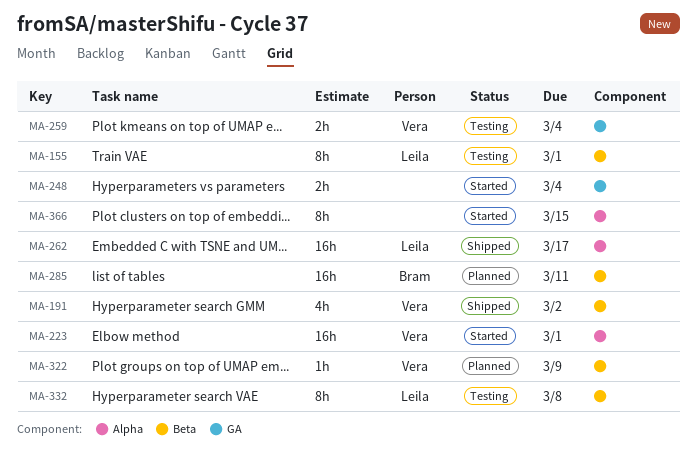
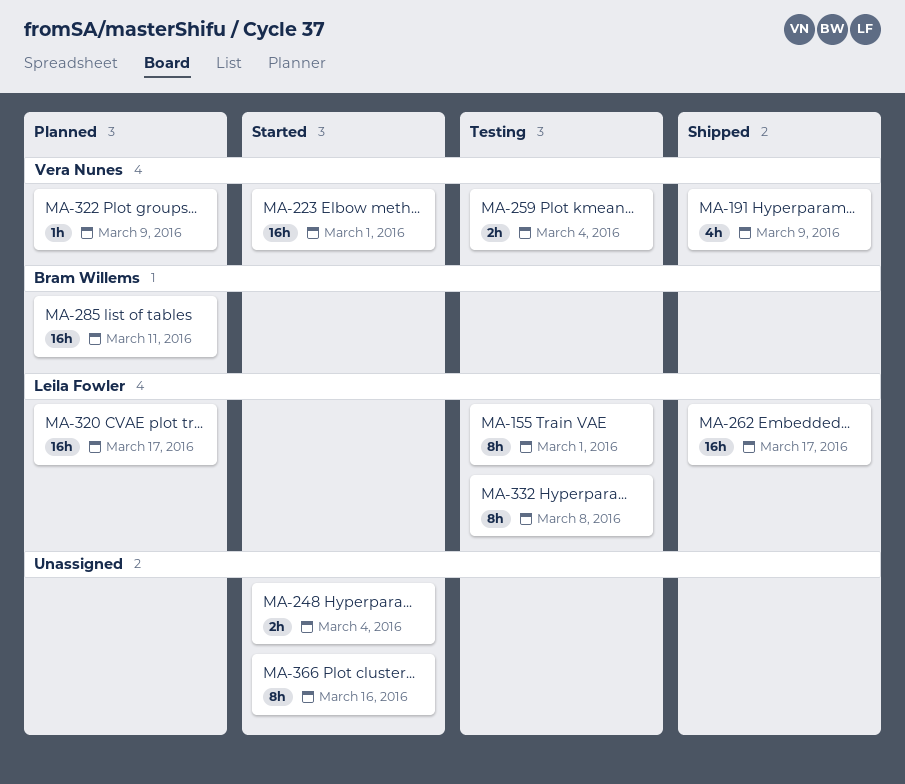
MA-191, due: Mar 2 -> Mar 9
MA-320: none -> present
MA-366, due: Mar 15 -> Mar 16

